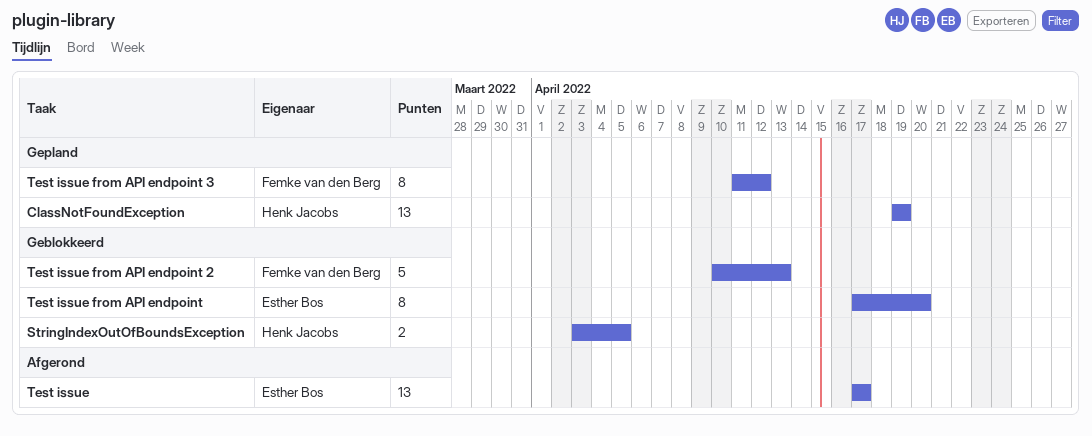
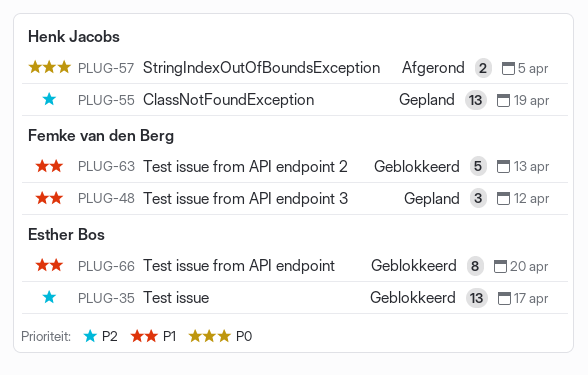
StringIndexOutOfBoundsException, status: Geblokkeerd -> Afgerond
Test issue, status: Afgerond -> Geblokkeerd
Test issue from API endpoint 3, estimate: 8 -> 3

